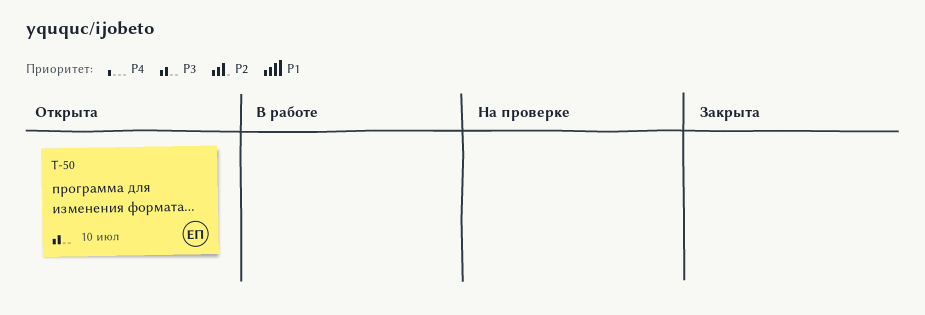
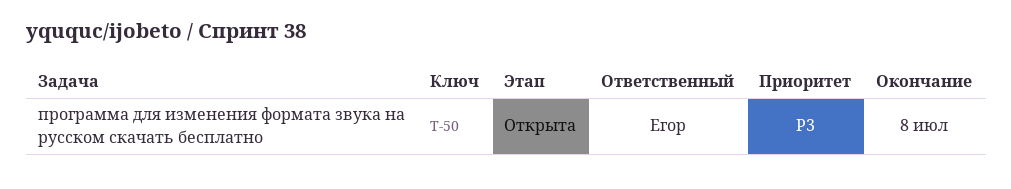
T-50, due: Jul 10 -> Jul 8

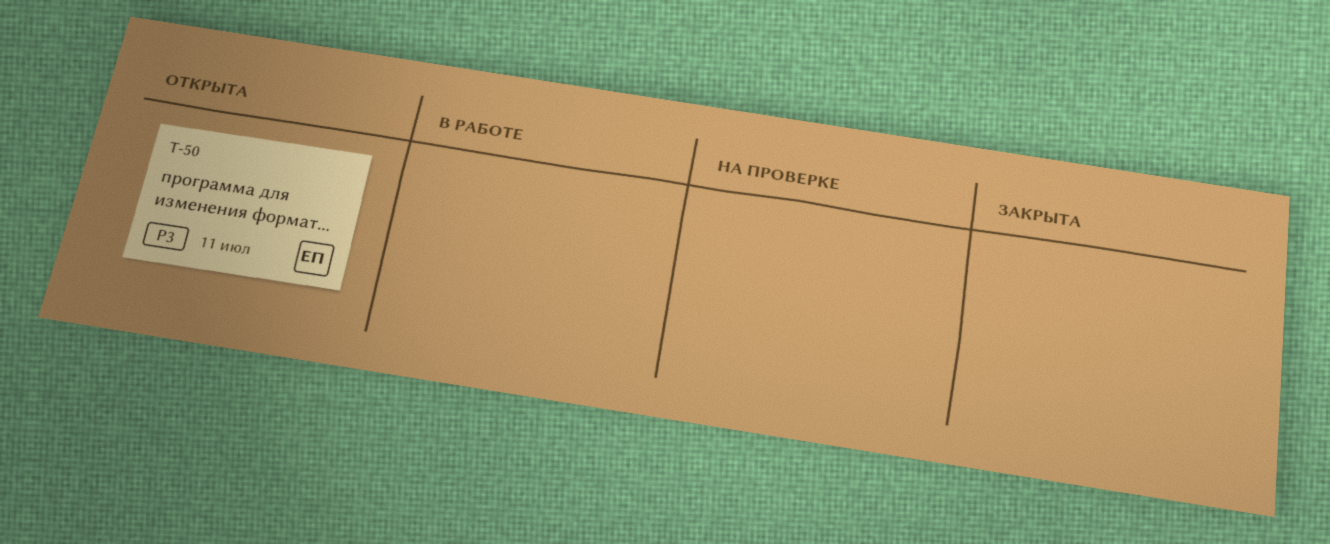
T-50, due: Jul 8 -> Jul 11

